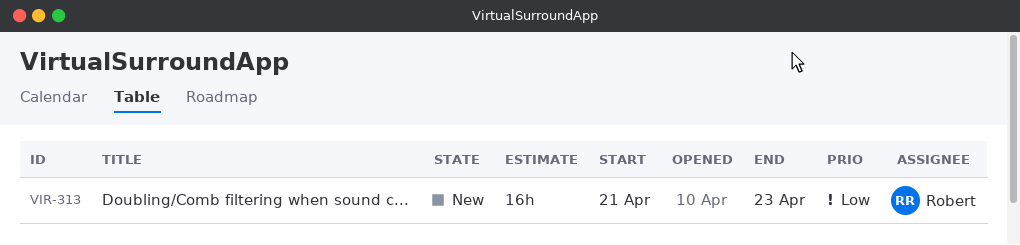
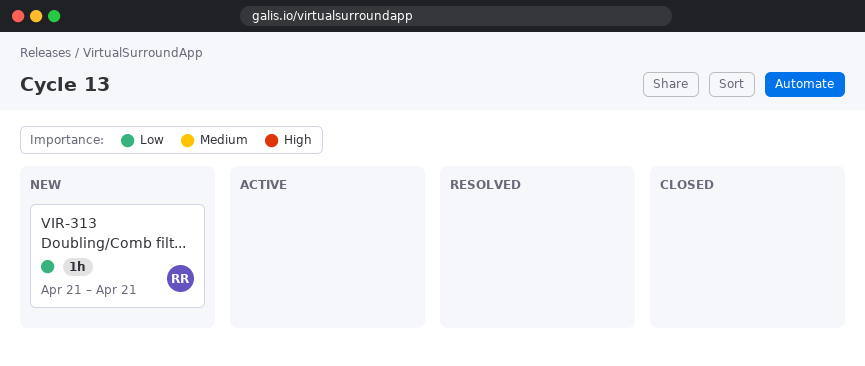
VIR-313, estimate: 16h -> 1h
VIR-313, due: Apr 23 -> Apr 21

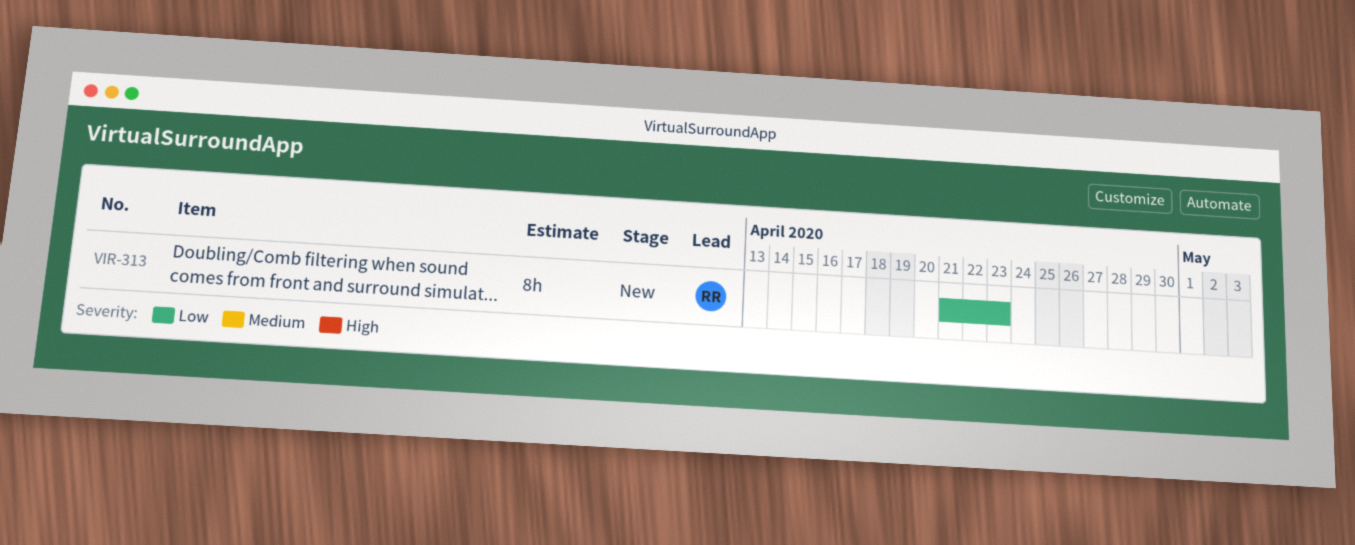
VIR-313, estimate: 1h -> 8h
VIR-313, due: Apr 21 -> Apr 23

